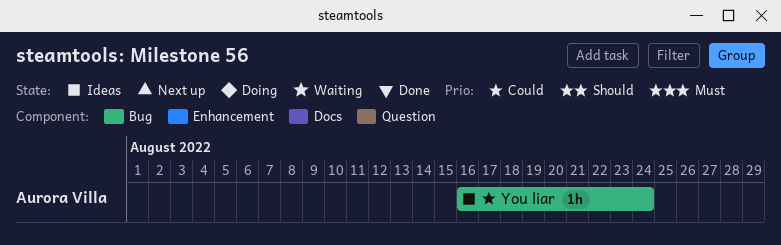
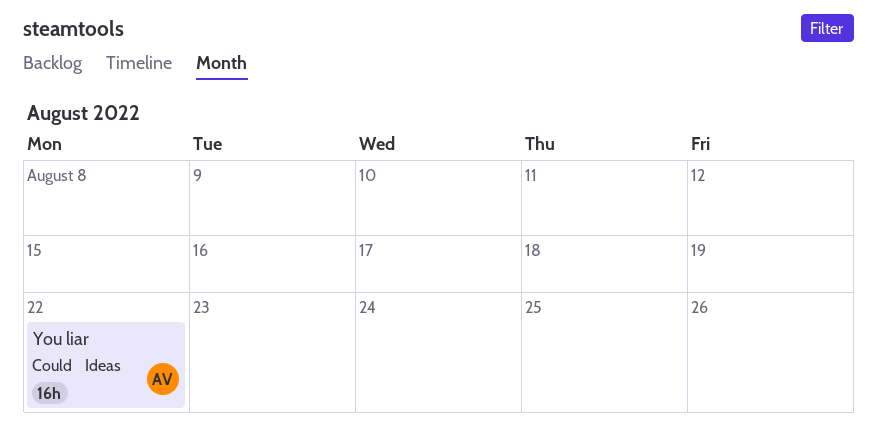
You liar, estimate: 1h -> 16h
You liar, due: Aug 24 -> Aug 22

